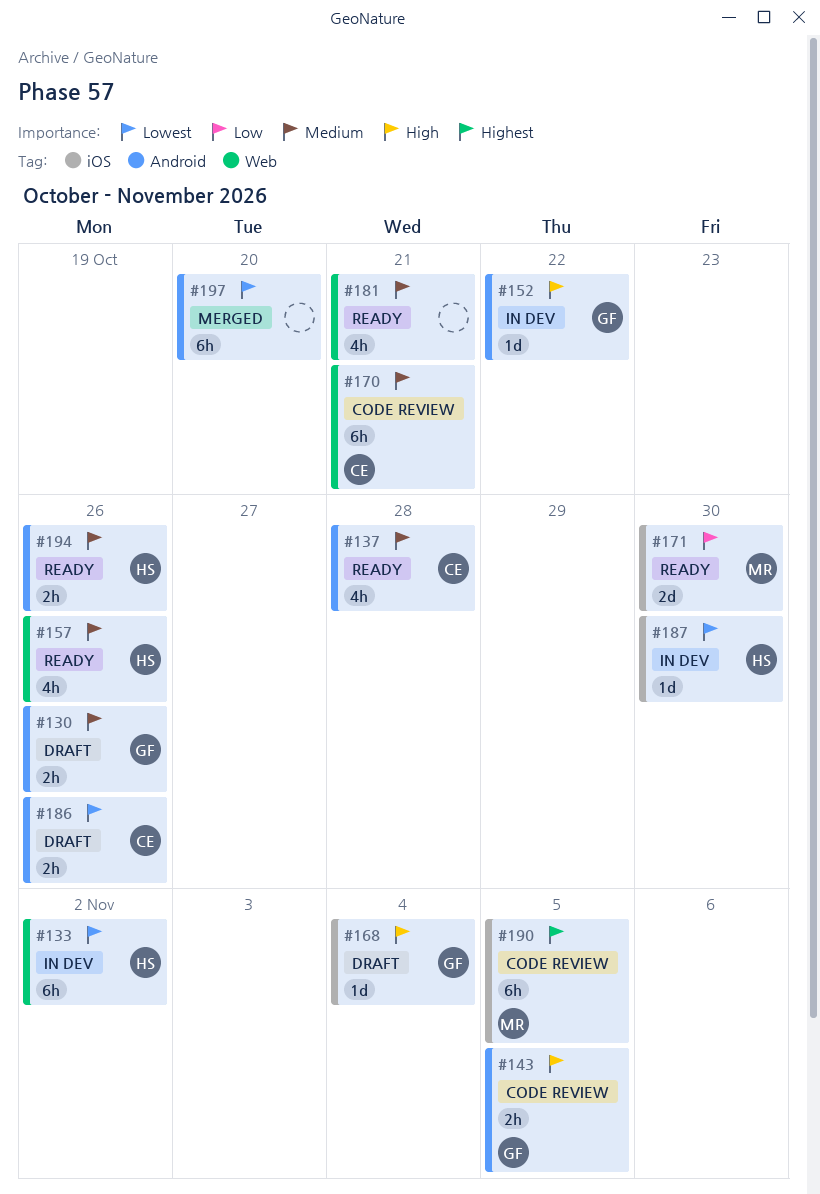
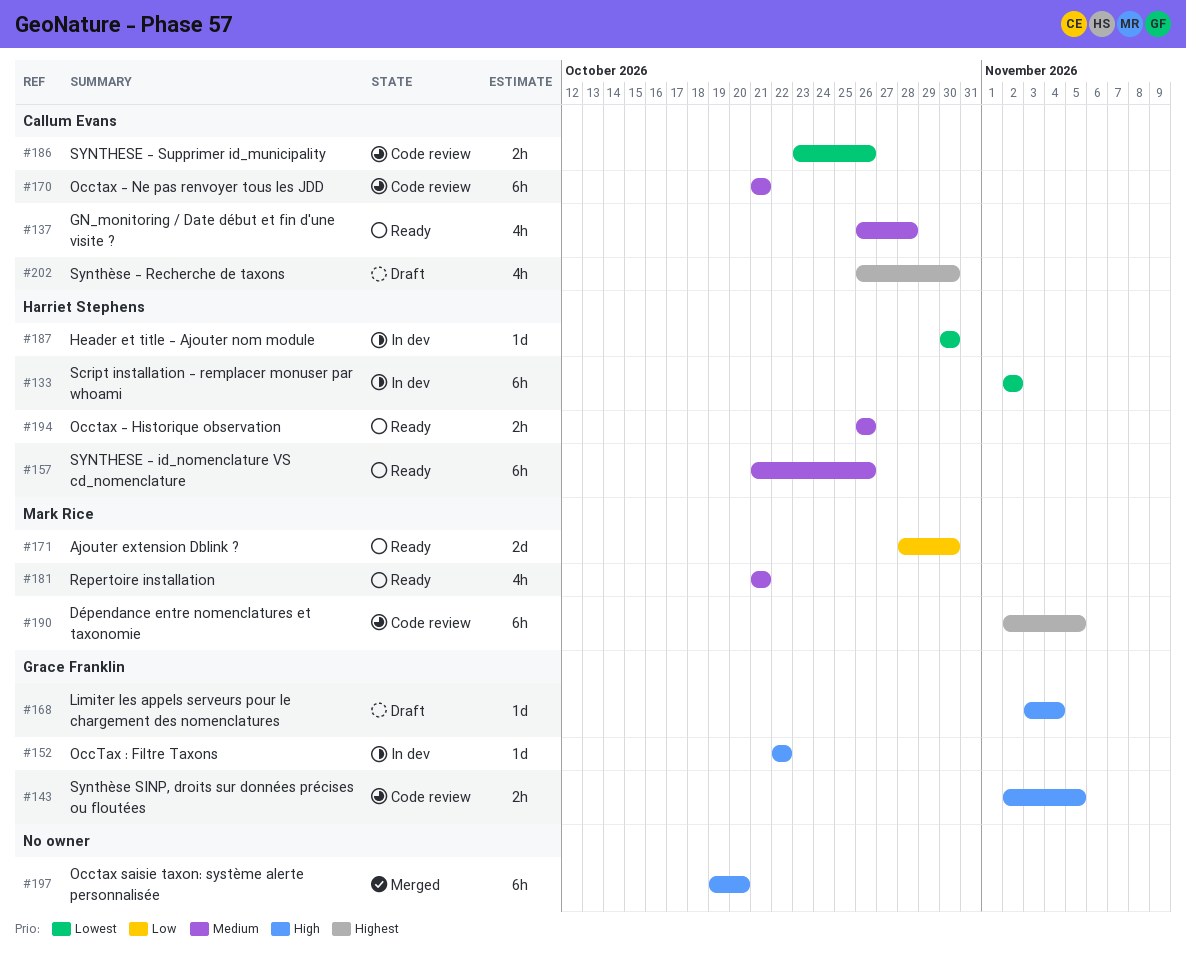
#130: present -> none
#157, estimate: 4h -> 6h
#181, owner: none -> Mark Rice
#186, status: Draft -> Code review
#197, priority: Lowest -> High
#202: none -> present

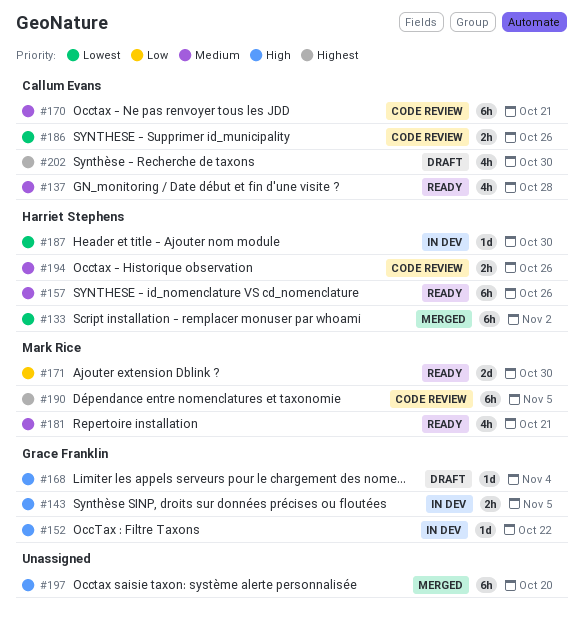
#133, status: In dev -> Merged
#143, status: Code review -> In dev
#194, status: Ready -> Code review

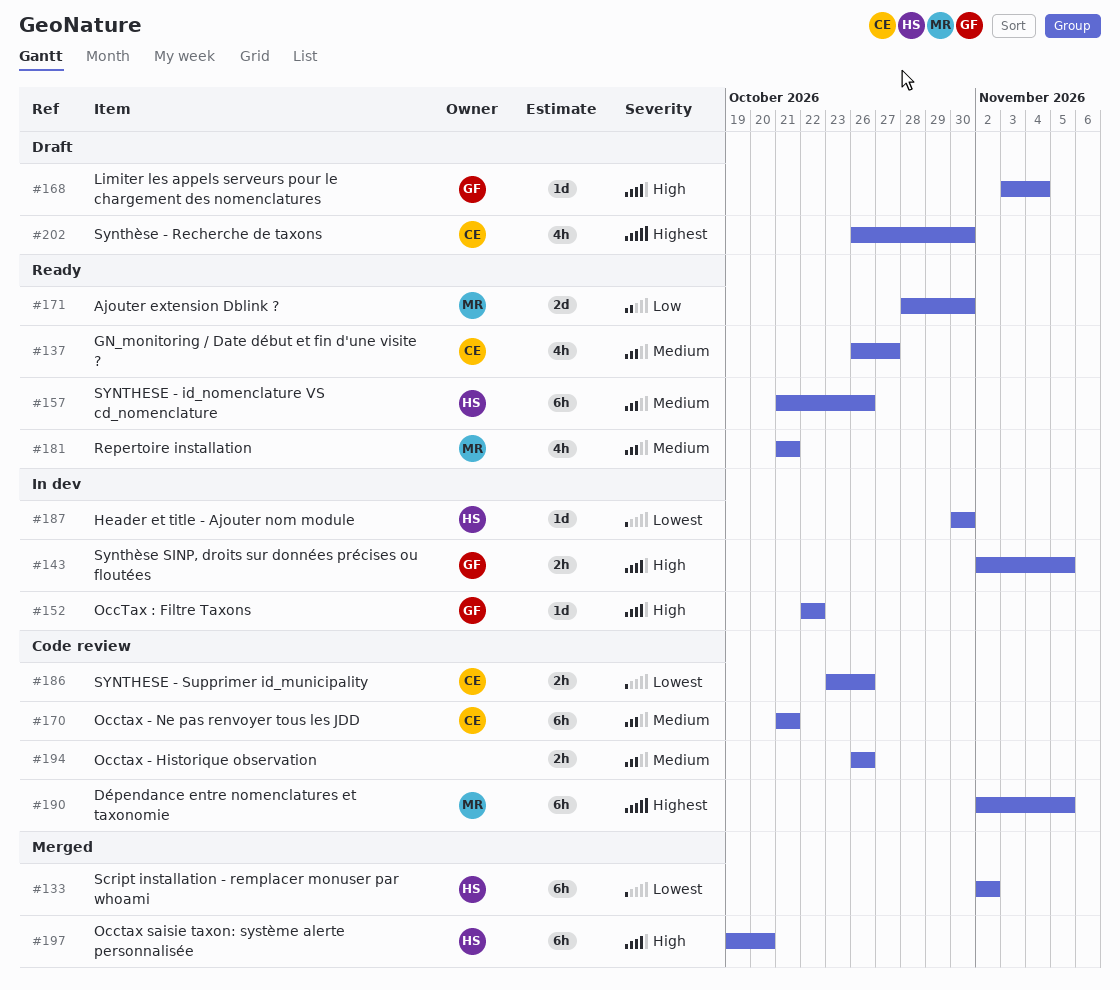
#137, due: Oct 28 -> Oct 27
#194, owner: Harriet Stephens -> none
#197, owner: none -> Harriet Stephens

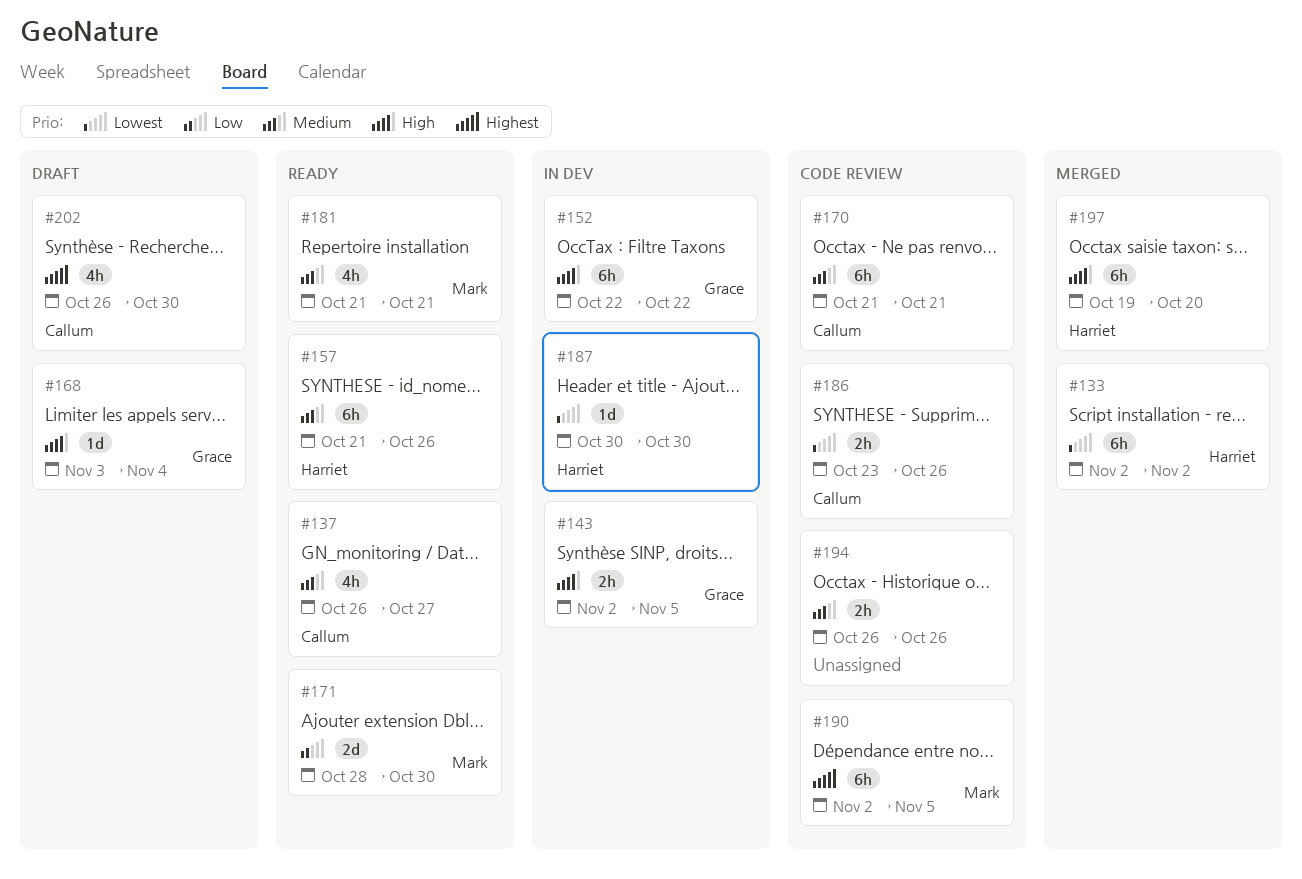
#152, estimate: 1d -> 6h

